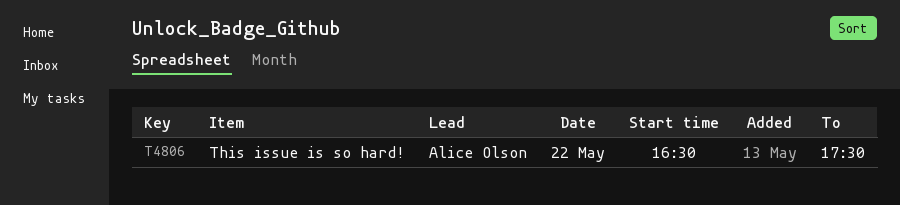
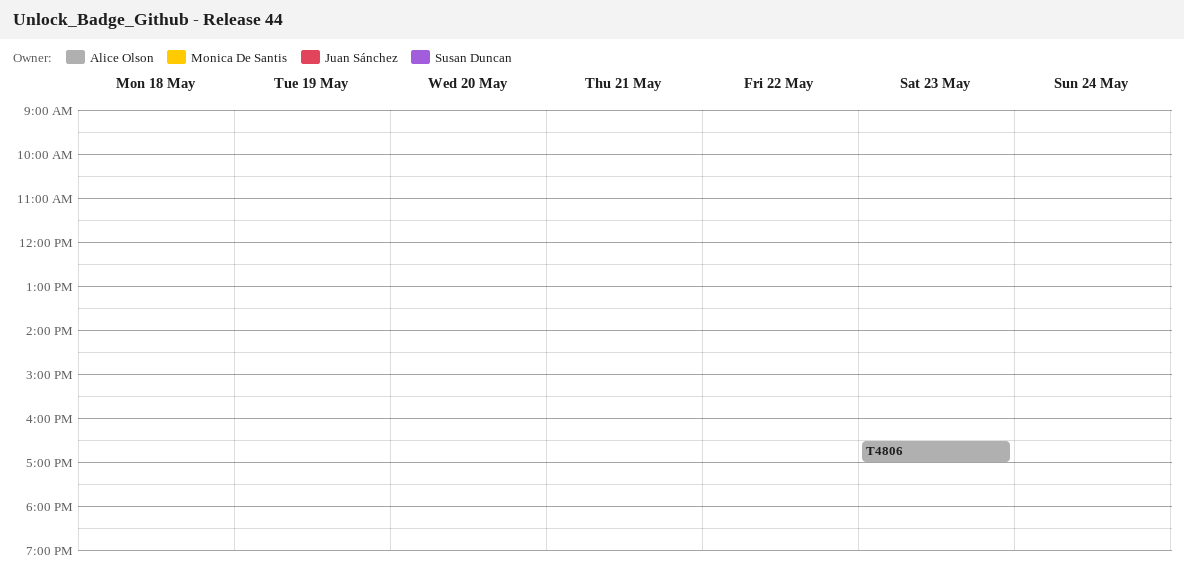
T4806, day: May 22 -> May 23
T4806, ends: 17:30 -> 17:00

